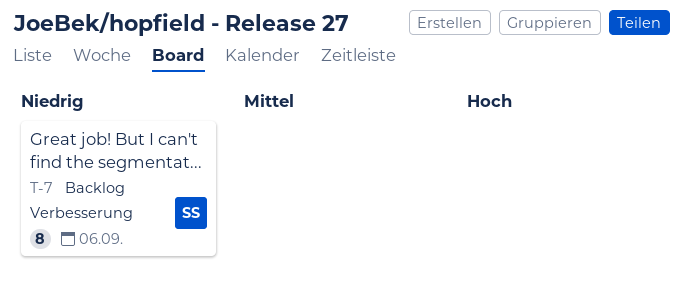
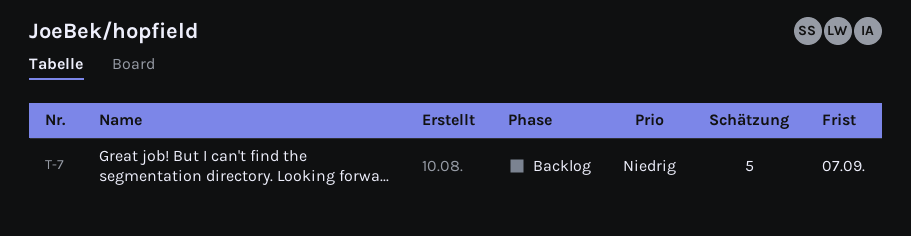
T-7, estimate: 8 -> 5
T-7, due: Sep 6 -> Sep 7

